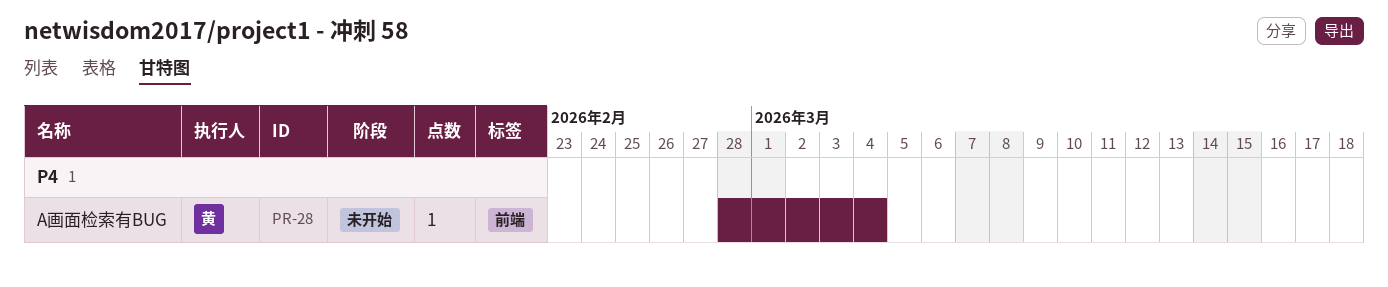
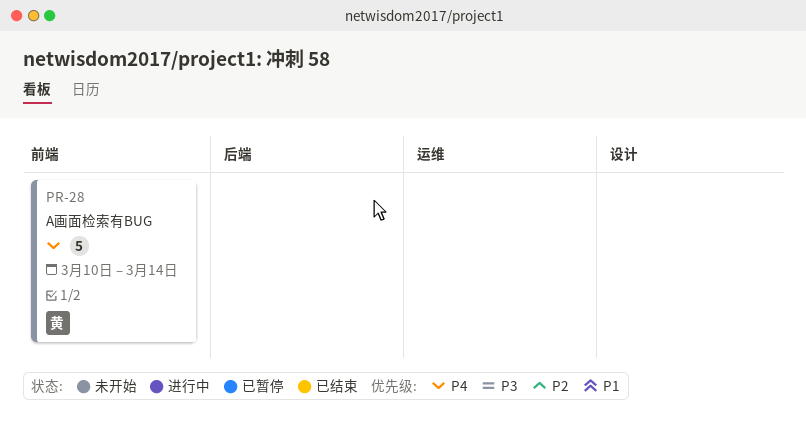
PR-28, estimate: 1 -> 5
PR-28, start: Feb 28 -> Mar 10
PR-28, due: Mar 4 -> Mar 14

